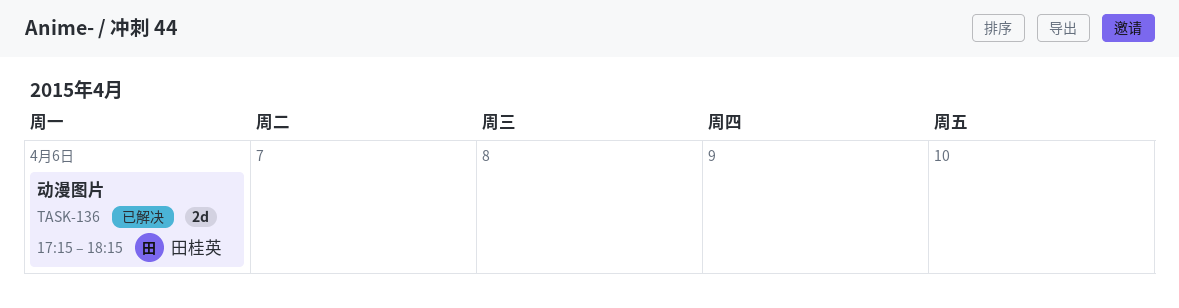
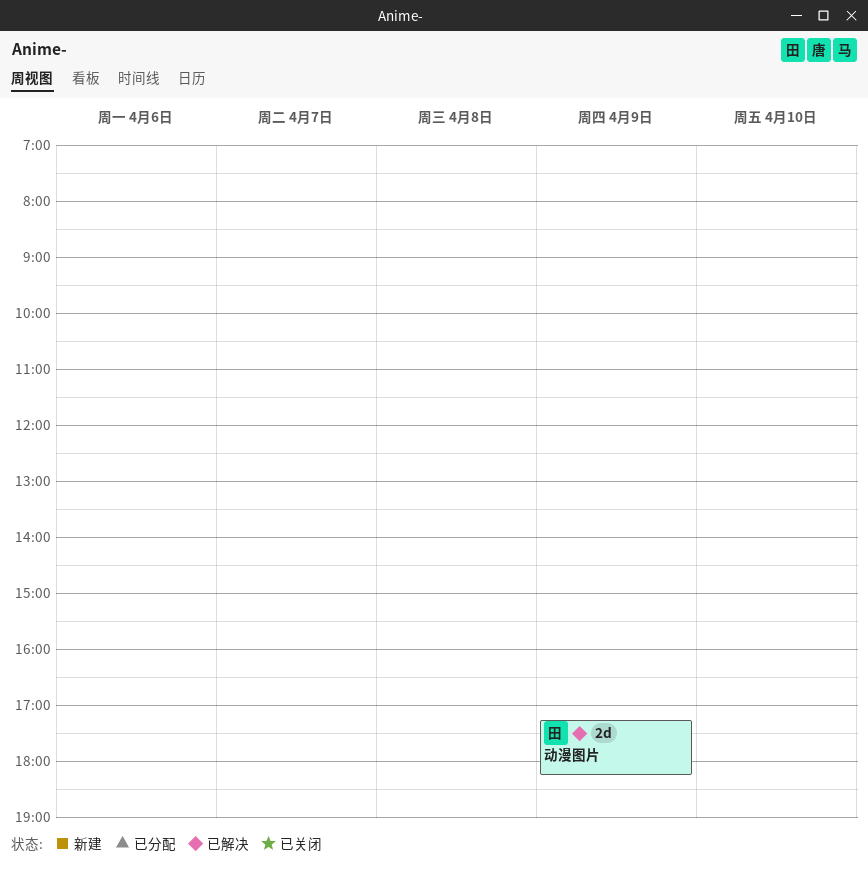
动漫图片, day: Apr 6 -> Apr 9

